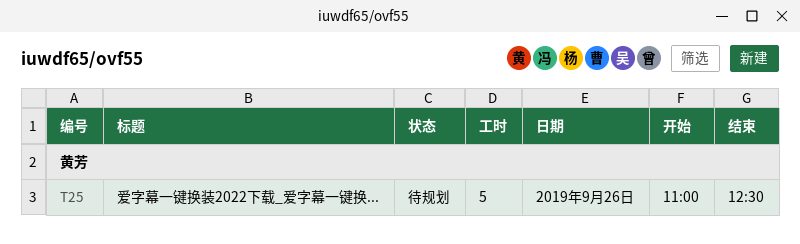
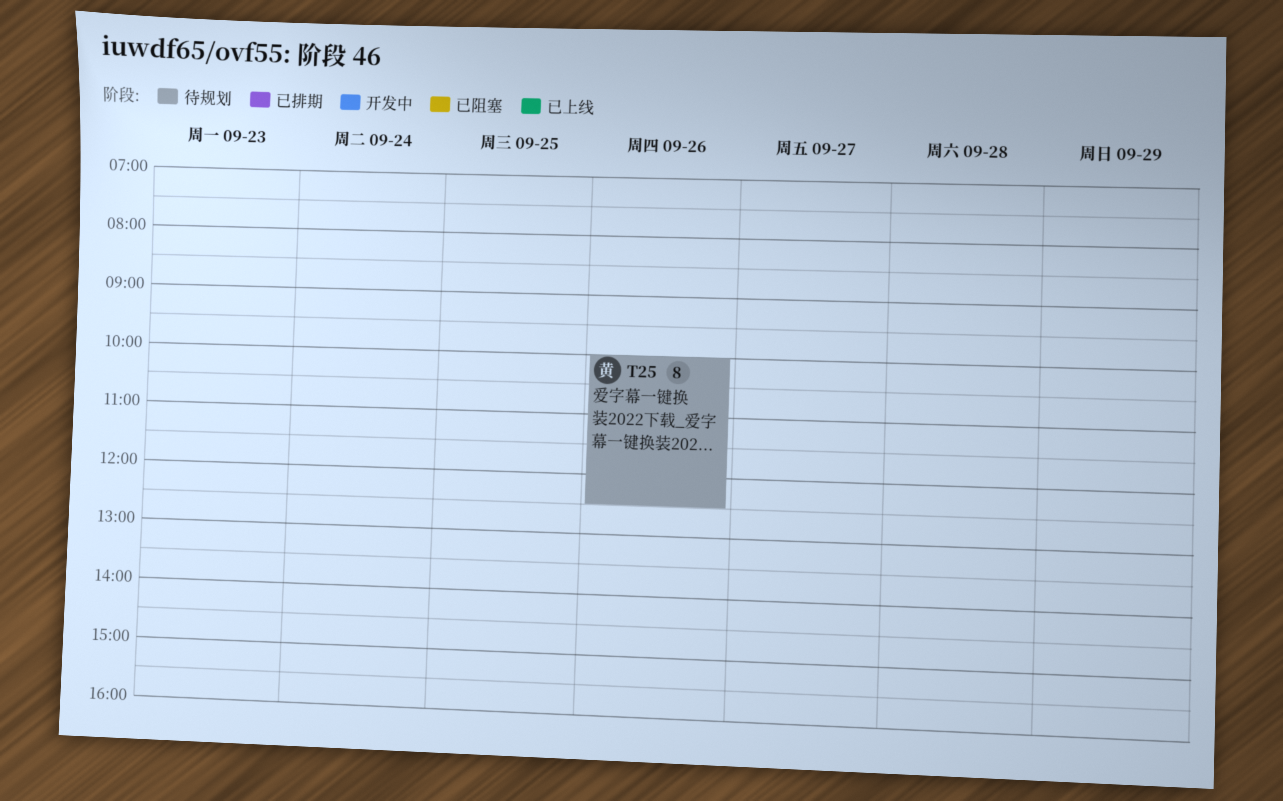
T25, estimate: 5 -> 8
T25, begins: 11:00 -> 10:00

